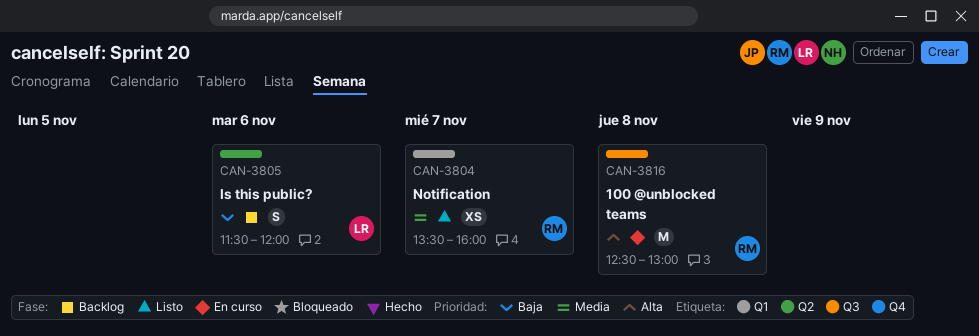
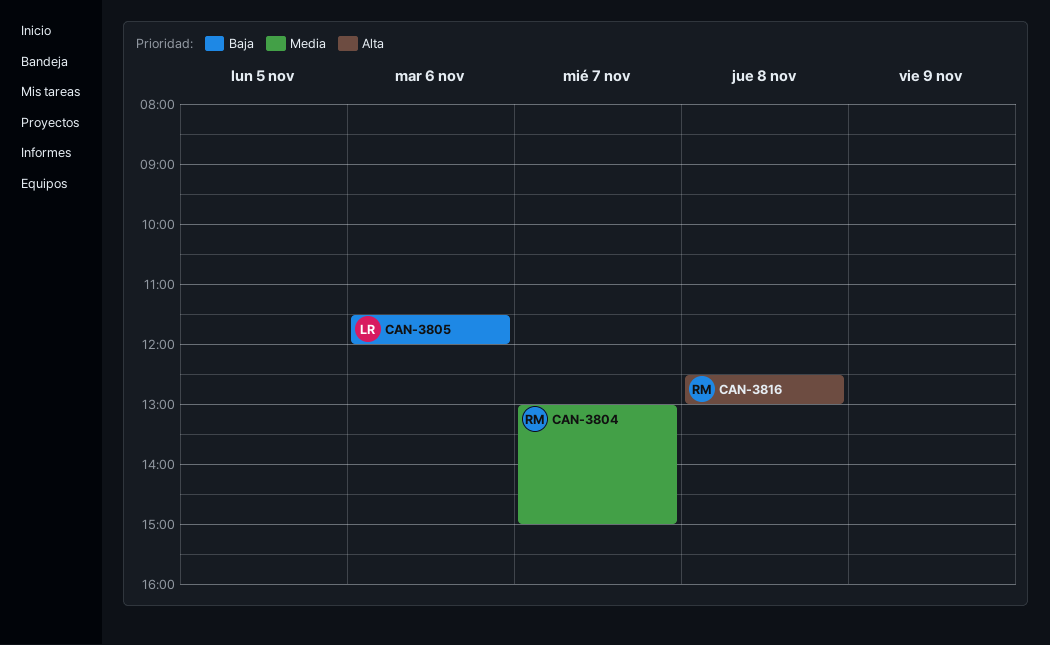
CAN-3804, begins: 13:30 -> 13:00
CAN-3804, ends: 16:00 -> 15:00

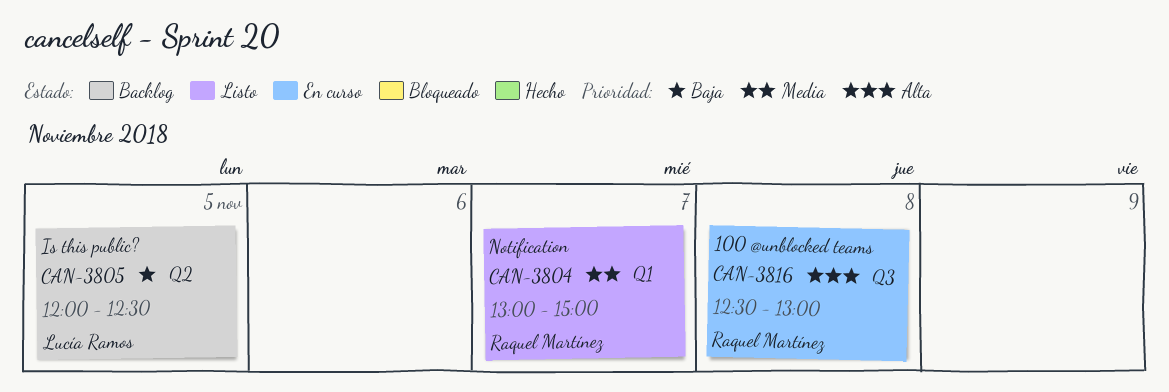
CAN-3805, day: Nov 6 -> Nov 5
CAN-3805, begins: 11:30 -> 12:00
CAN-3805, ends: 12:00 -> 12:30

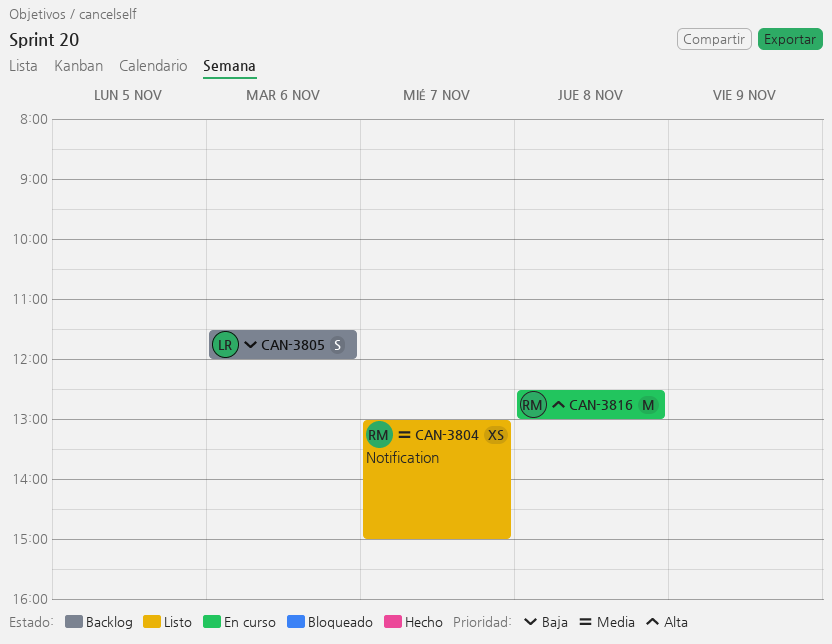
CAN-3805, day: Nov 5 -> Nov 6
CAN-3805, begins: 12:00 -> 11:30
CAN-3805, ends: 12:30 -> 12:00

